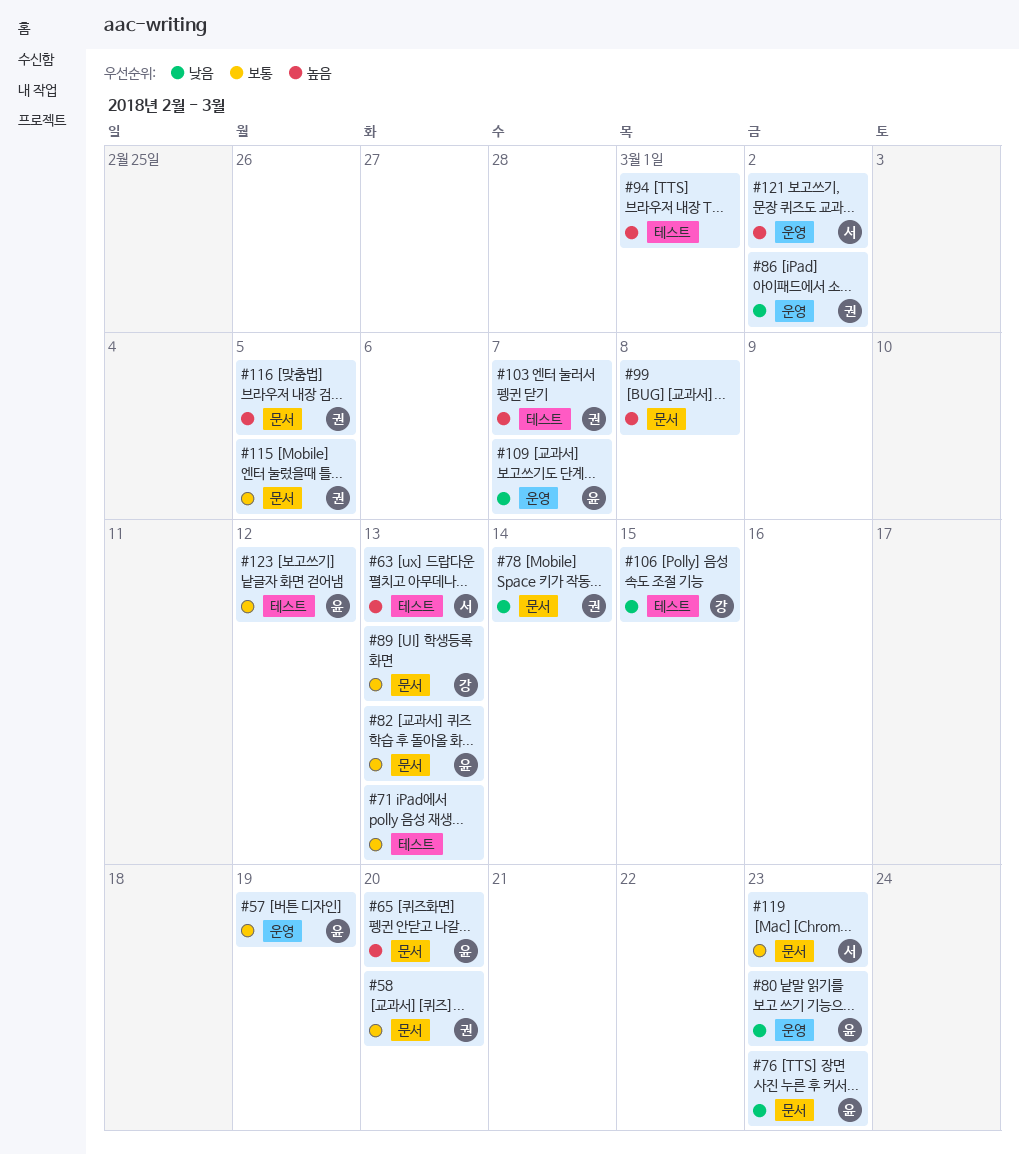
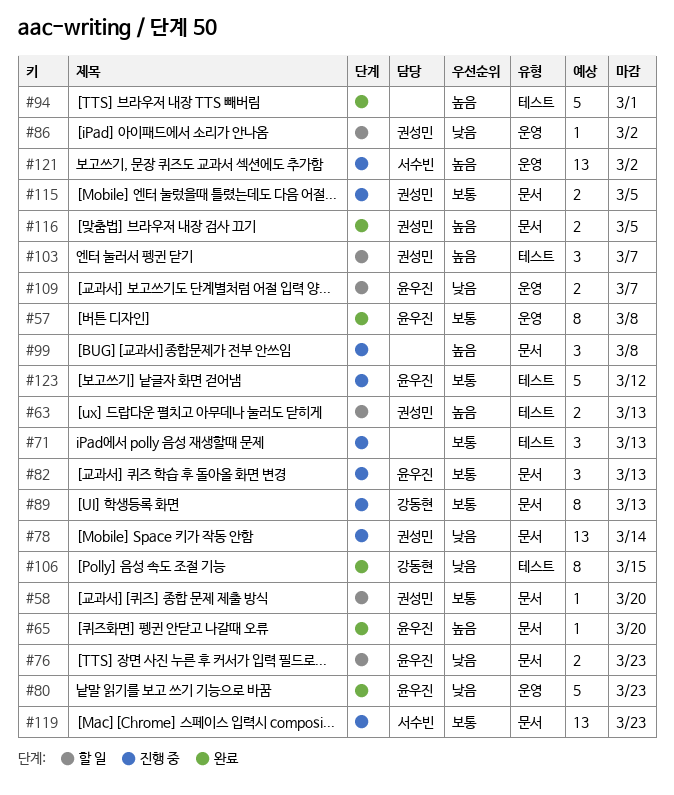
#57, due: Mar 19 -> Mar 8
#63, owner: 서수빈 -> 권성민

